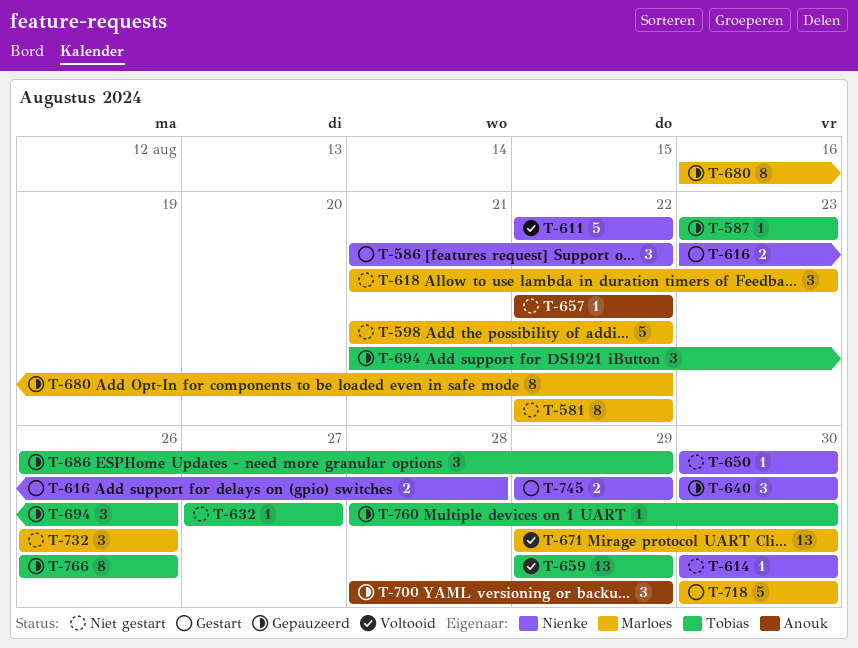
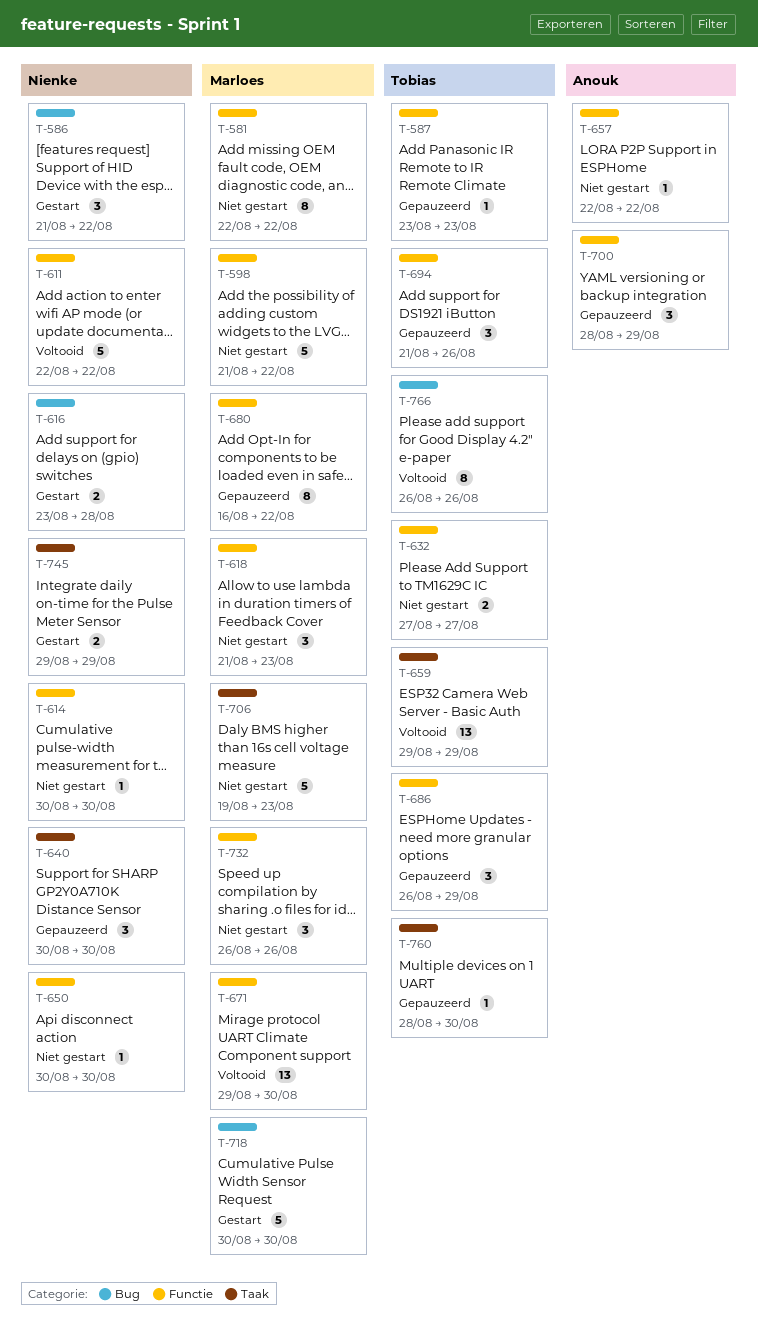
T-632, estimate: 1 -> 2
T-706: none -> present
T-766, status: Gepauzeerd -> Voltooid

